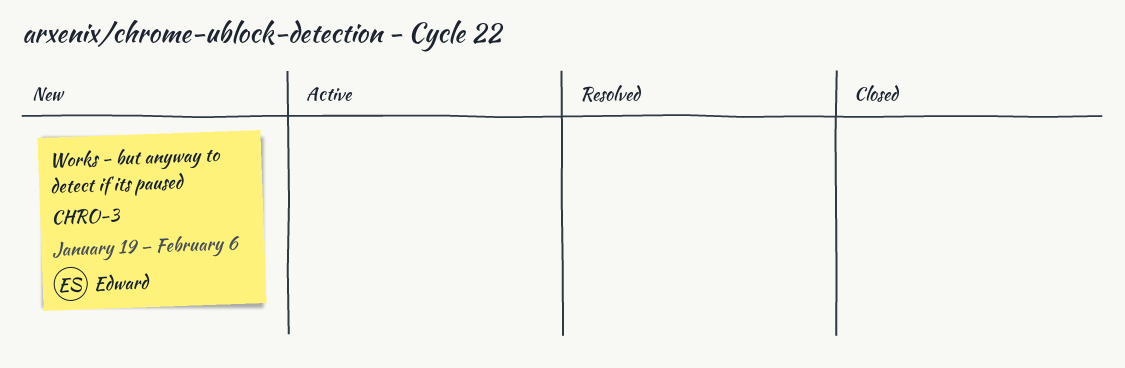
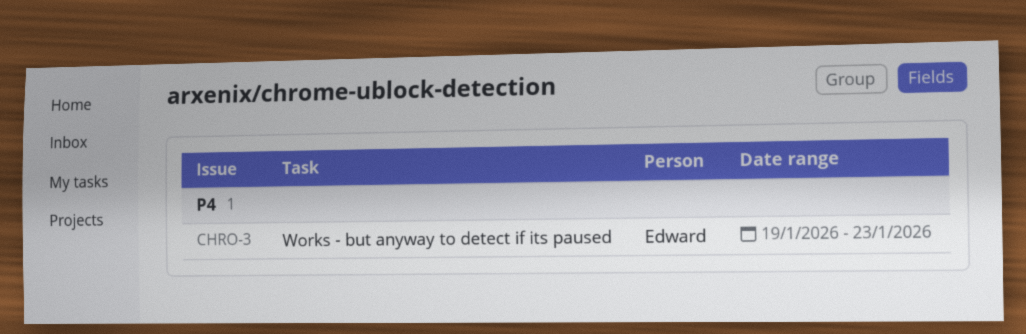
CHRO-3, due: Feb 6 -> Jan 23

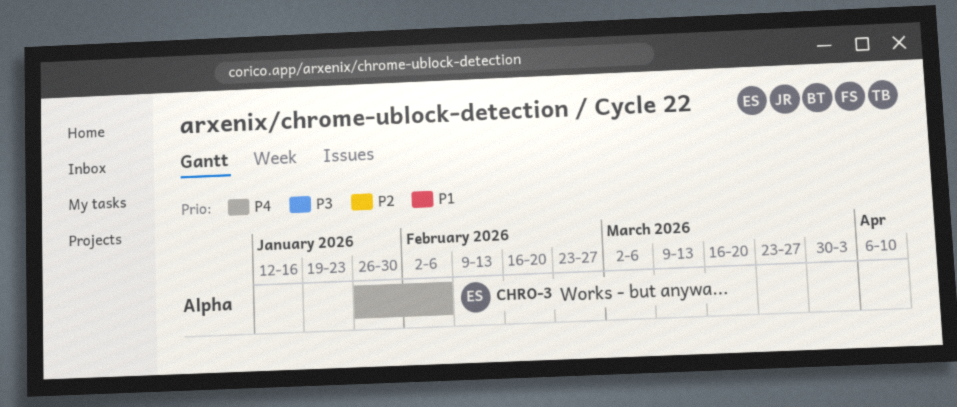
CHRO-3, start: Jan 19 -> Jan 26
CHRO-3, due: Jan 23 -> Feb 6

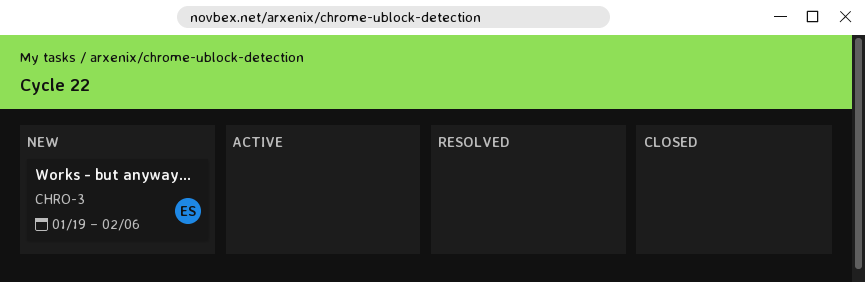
CHRO-3, start: Jan 26 -> Jan 19

